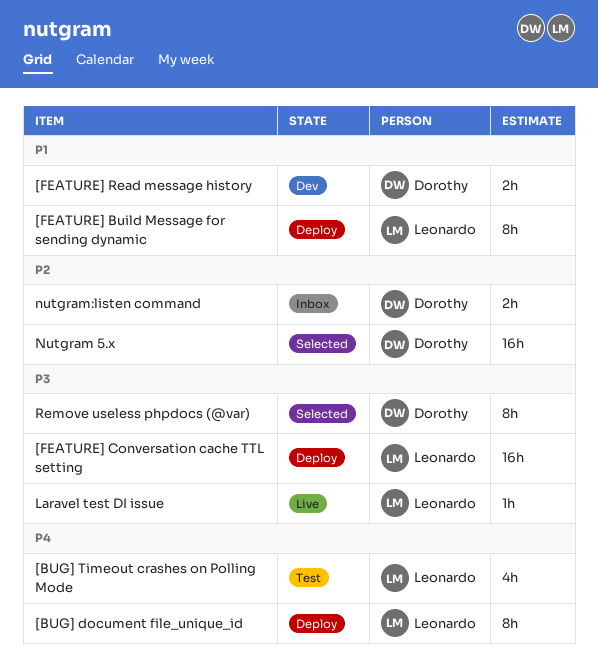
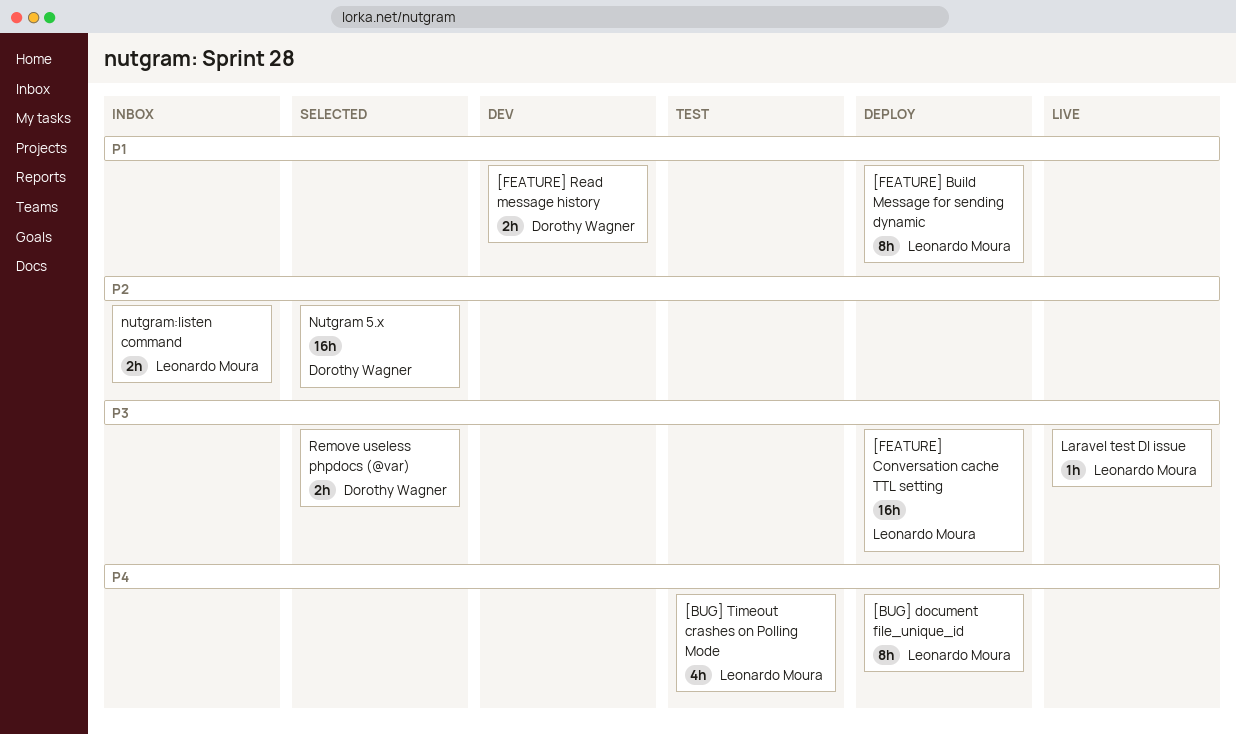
nutgram:listen command, owner: Dorothy Wagner -> Leonardo Moura
Remove useless phpdocs (@var), estimate: 8h -> 2h

